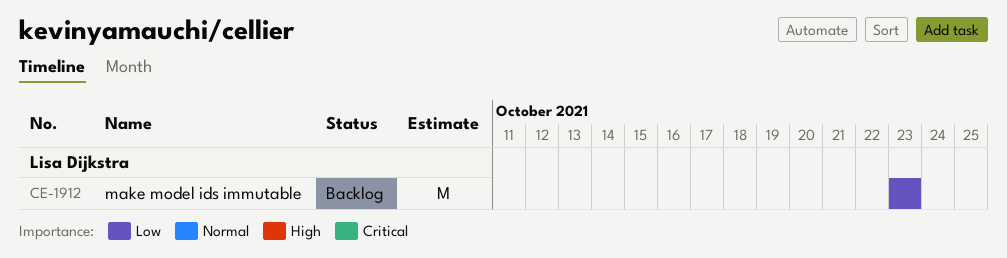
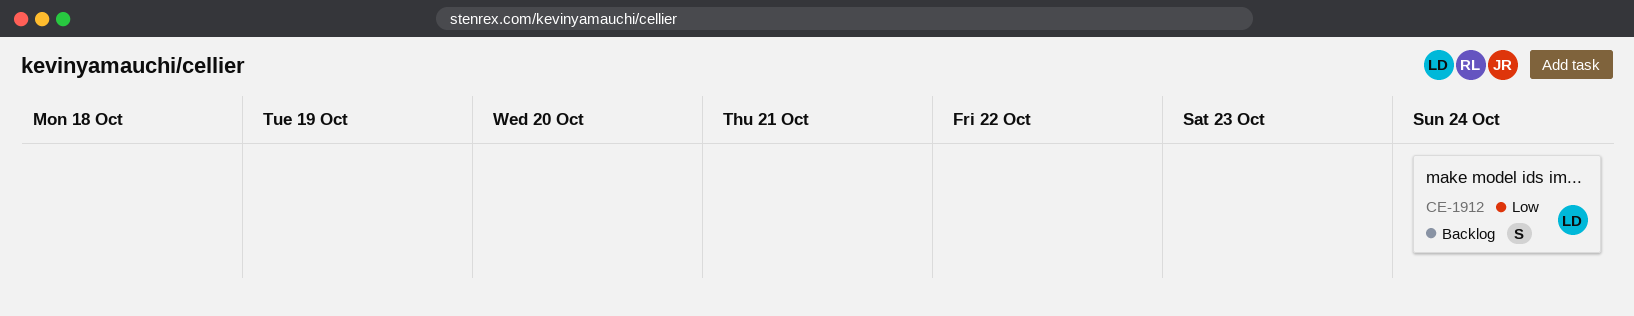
CE-1912, estimate: M -> S
CE-1912, due: Oct 23 -> Oct 24

